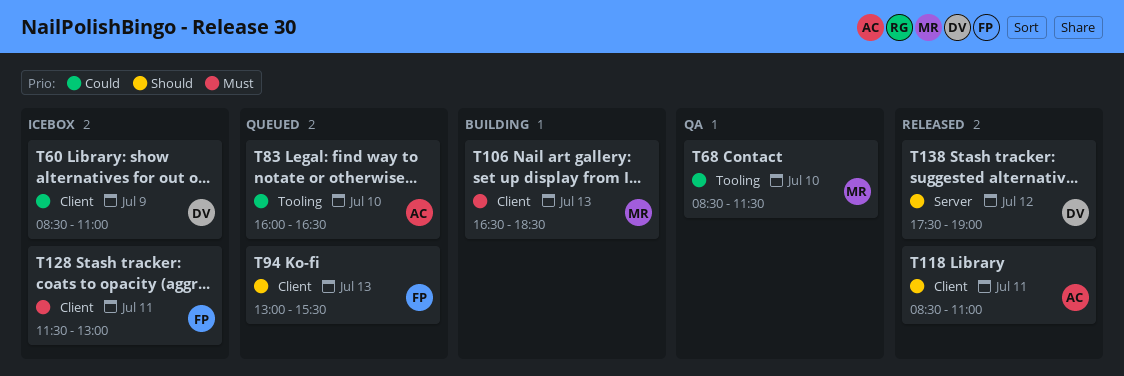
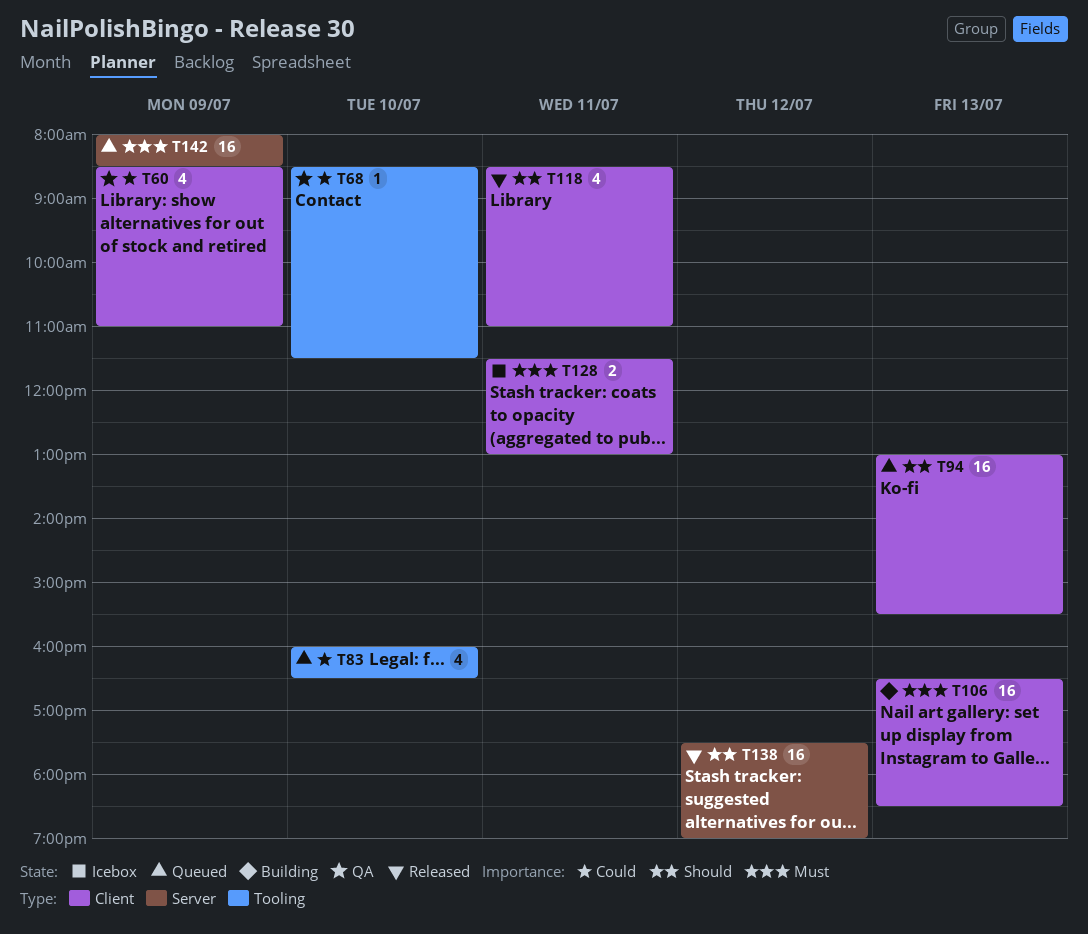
T60, status: Icebox -> QA
T142: none -> present

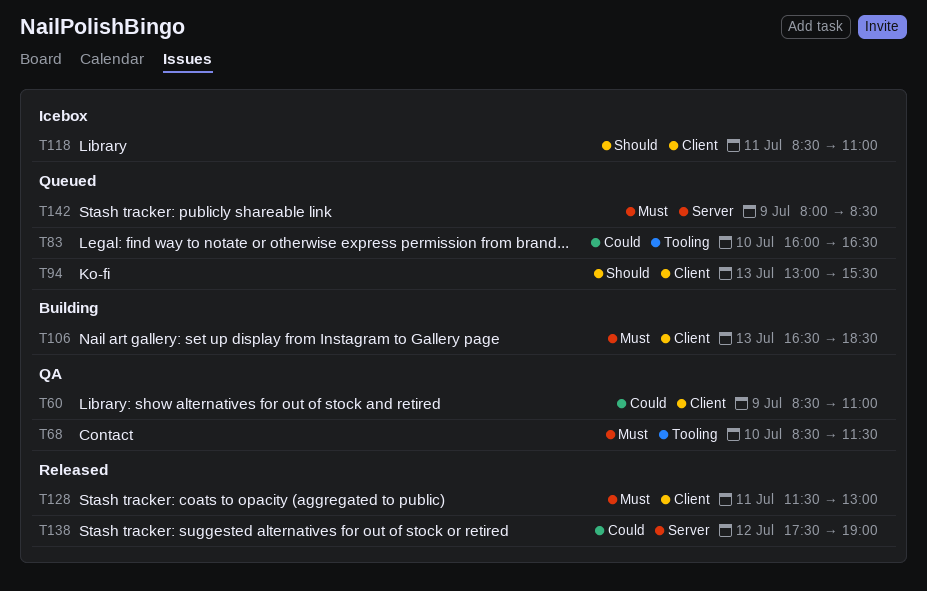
T68, priority: Could -> Must
T118, status: Released -> Icebox
T128, status: Icebox -> Released
T138, priority: Should -> Could

